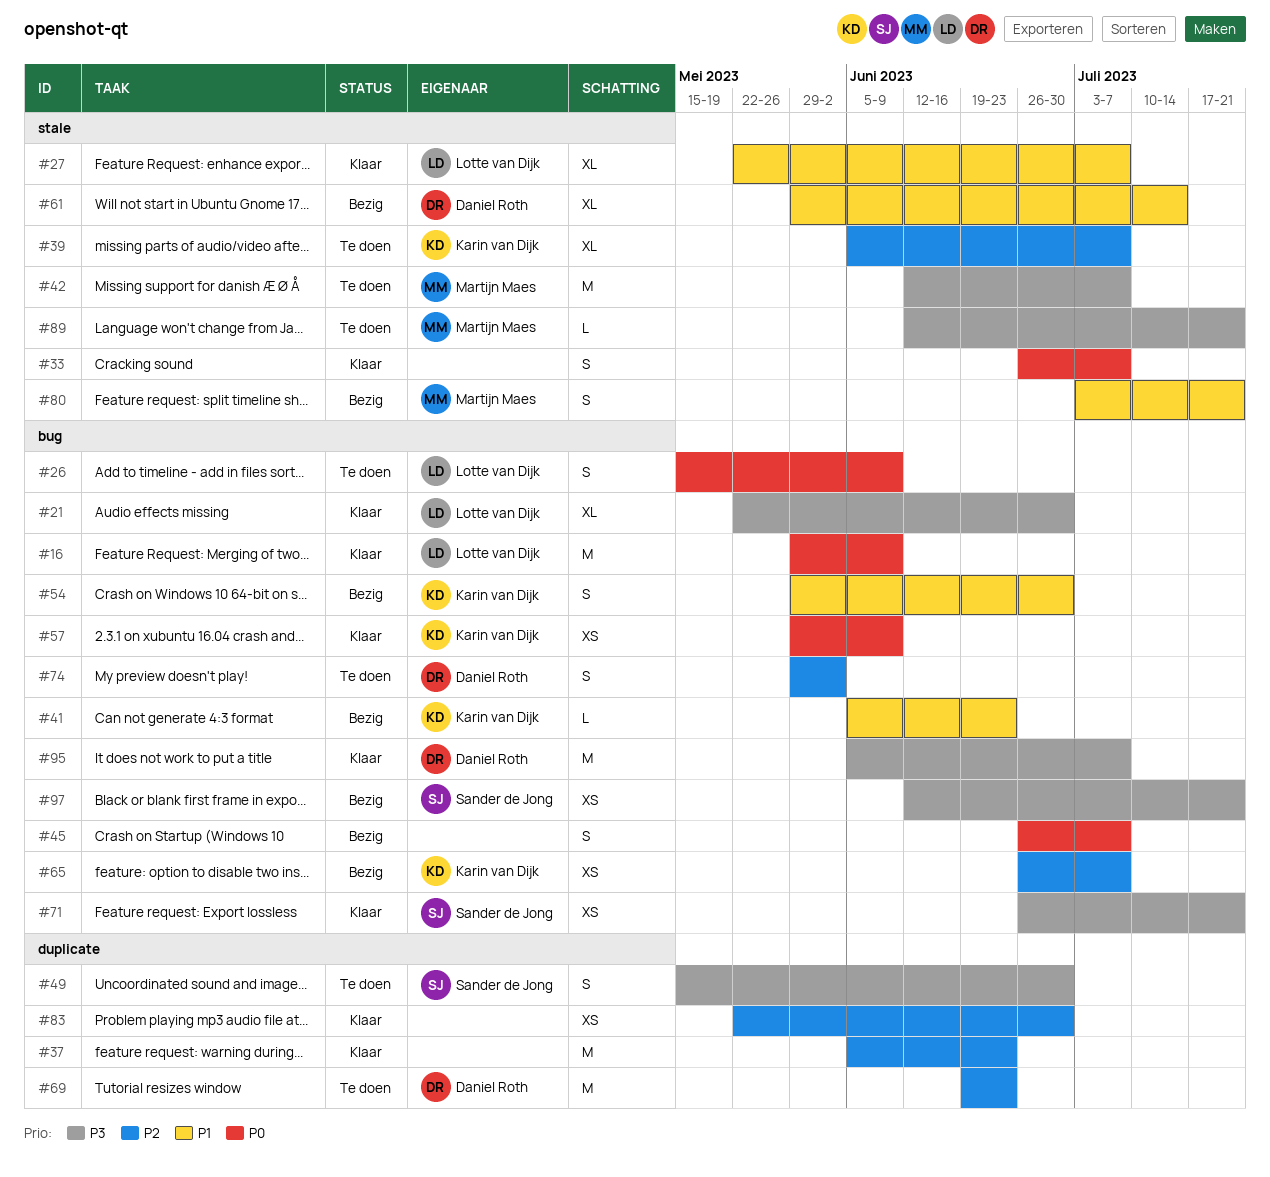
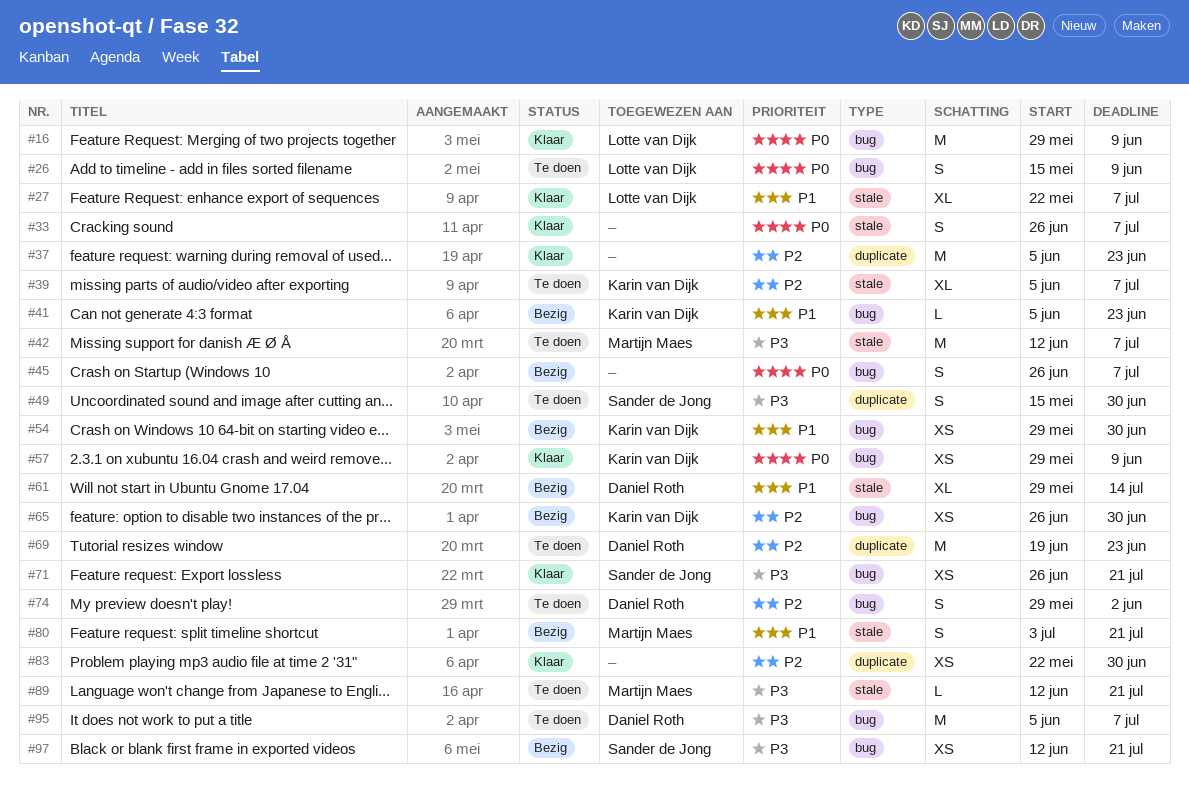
#21: present -> none
#54, estimate: S -> XS
#65, due: Jul 7 -> Jun 30
#95, status: Klaar -> Te doen

